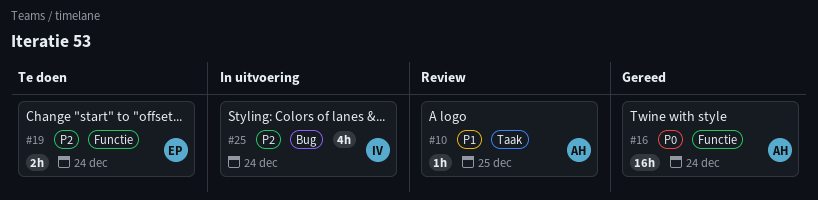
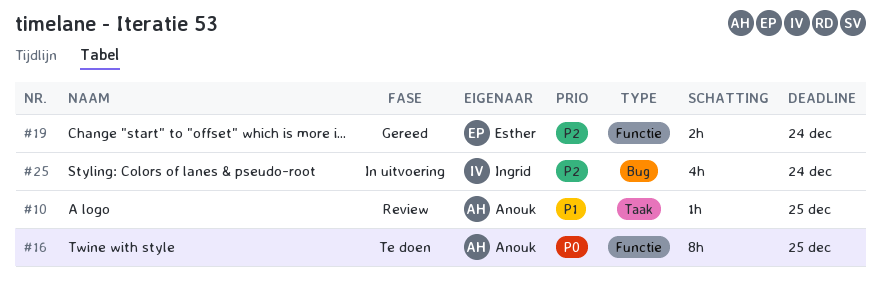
#16, status: Gereed -> Te doen
#16, estimate: 16h -> 8h
#16, due: Dec 24 -> Dec 25
#19, status: Te doen -> Gereed

